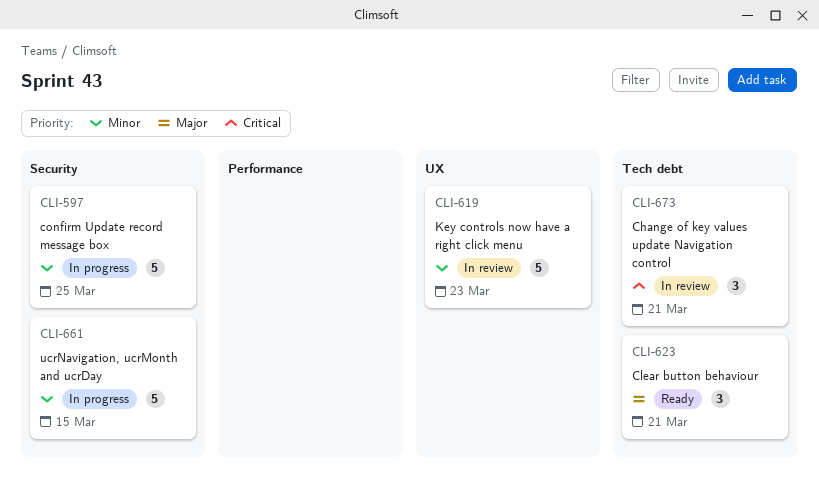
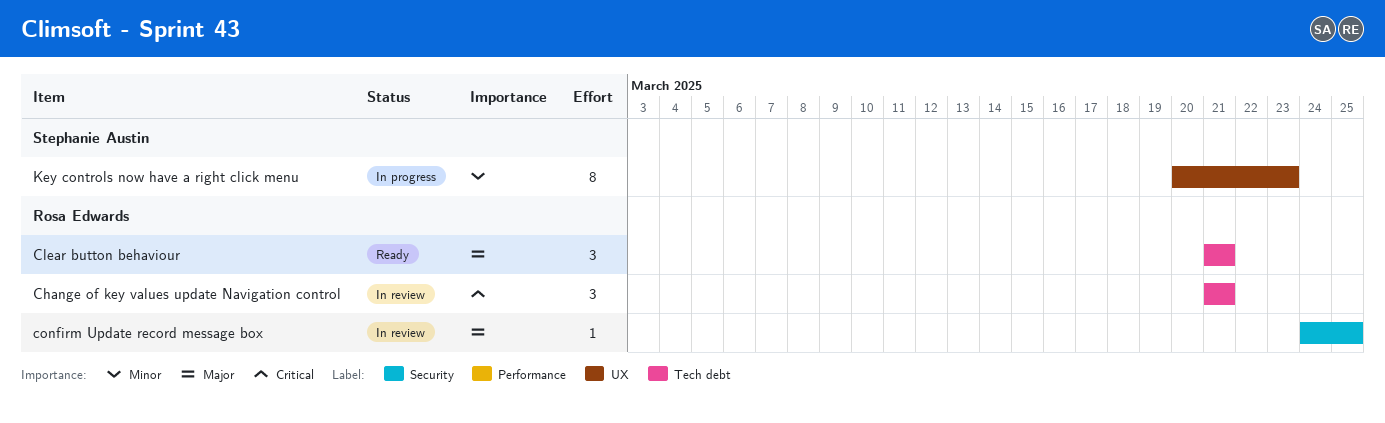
confirm Update record message box, status: In progress -> In review
confirm Update record message box, priority: Minor -> Major
confirm Update record message box, estimate: 5 -> 1
Key controls now have a right click menu, status: In review -> In progress
Key controls now have a right click menu, estimate: 5 -> 8
ucrNavigation, ucrMonth and ucrDay: present -> none

